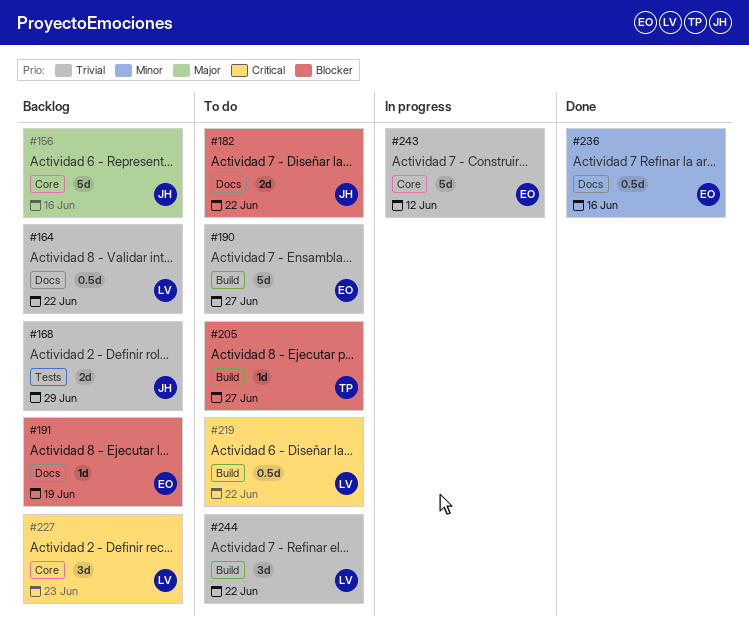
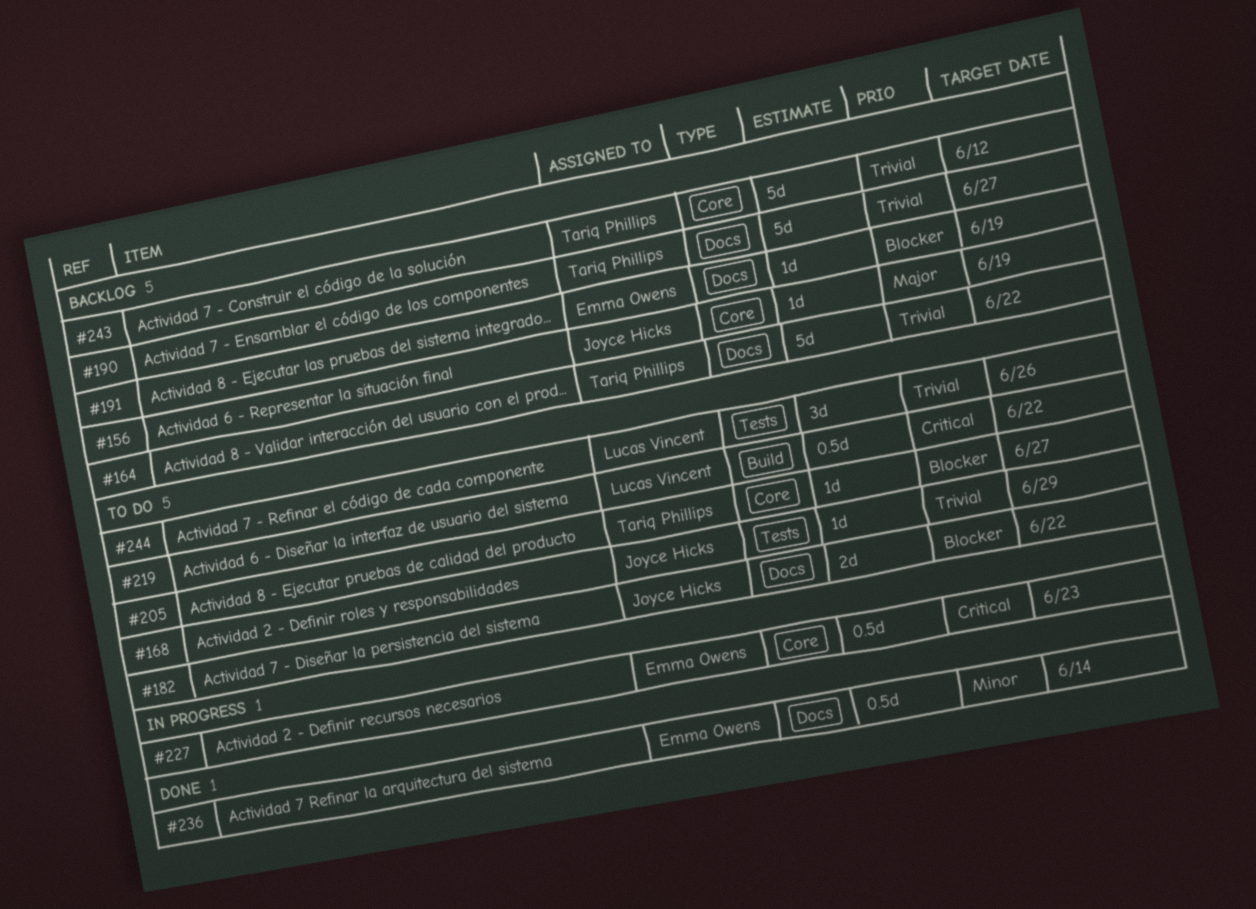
#156, estimate: 5d -> 1d
#156, due: Jun 16 -> Jun 19
#164, owner: Lucas Vincent -> Tariq Phillips
#164, estimate: 0.5d -> 5d
#168, status: Backlog -> To do
#168, estimate: 2d -> 1d
#190, status: To do -> Backlog
#190, owner: Emma Owens -> Tariq Phillips
#190, label: Build -> Docs
#205, label: Build -> Core
#227, status: Backlog -> In progress
#227, owner: Lucas Vincent -> Emma Owens
#227, estimate: 3d -> 0.5d
#236, due: Jun 16 -> Jun 14
#243, status: In progress -> Backlog
#243, owner: Emma Owens -> Tariq Phillips
#244, label: Build -> Tests
#244, due: Jun 22 -> Jun 26

